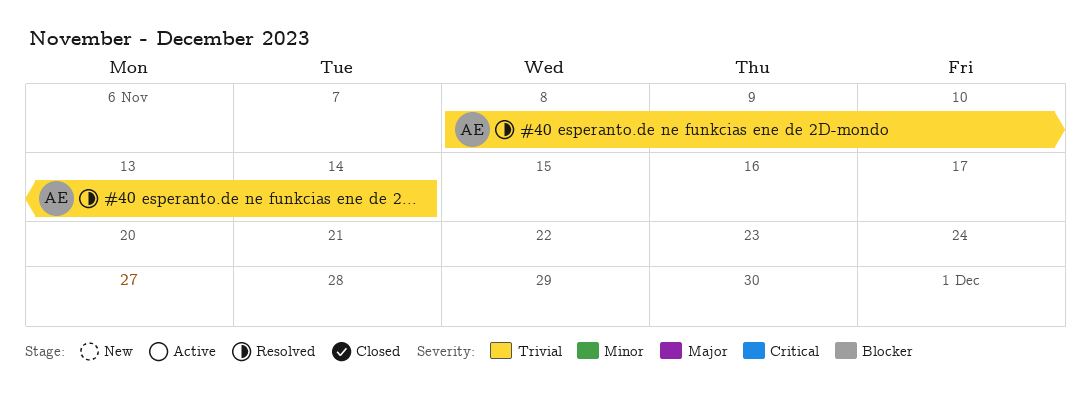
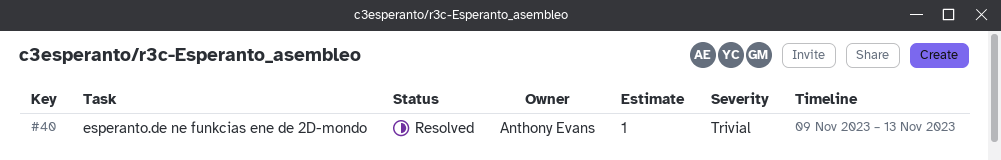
#40, start: Nov 8 -> Nov 9
#40, due: Nov 14 -> Nov 13

